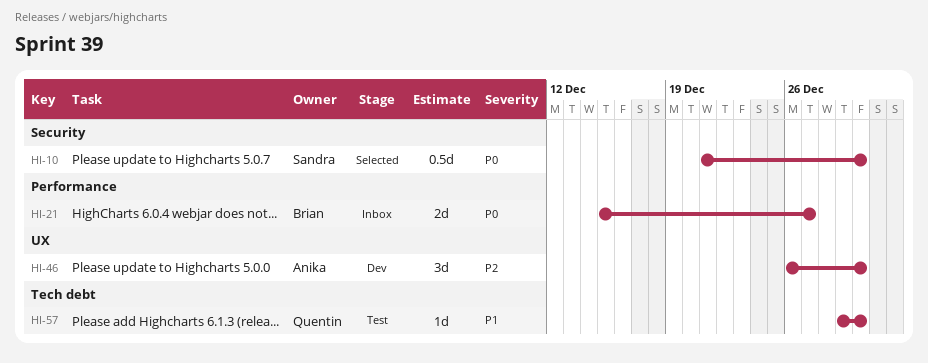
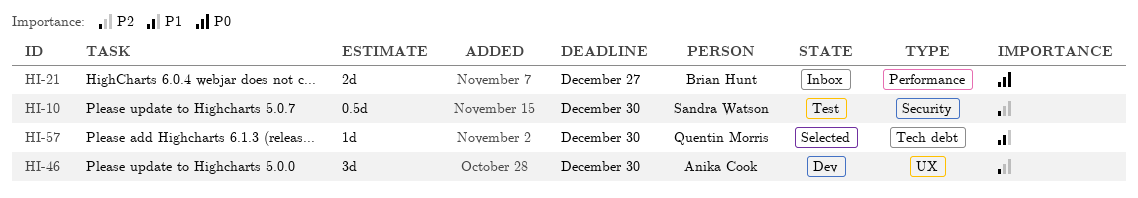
HI-10, status: Selected -> Test
HI-10, priority: P0 -> P2
HI-57, status: Test -> Selected

